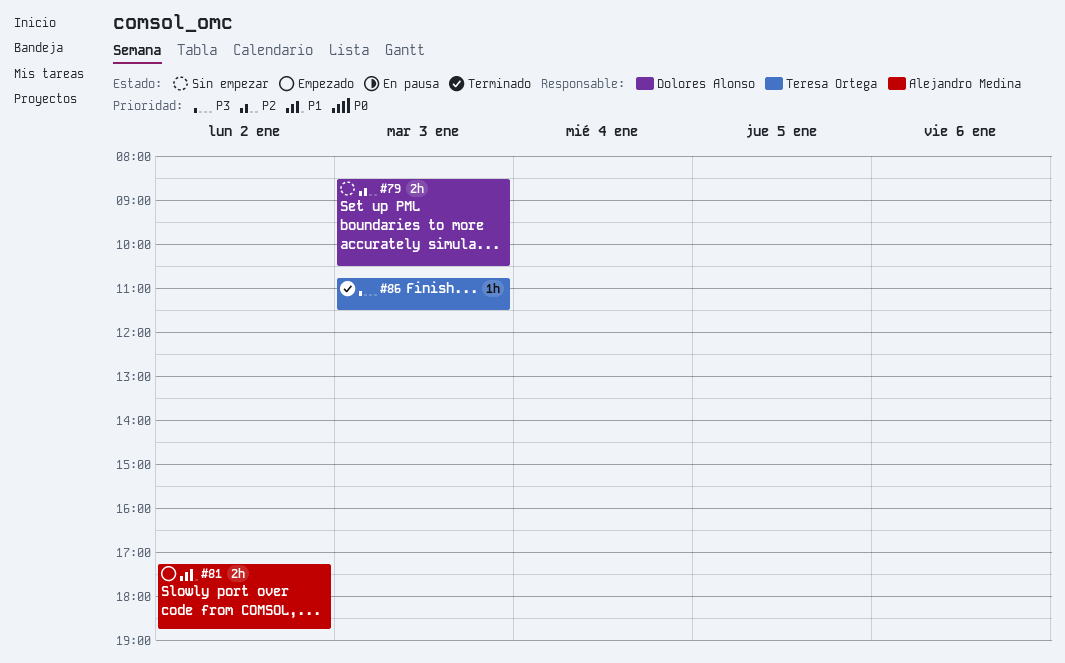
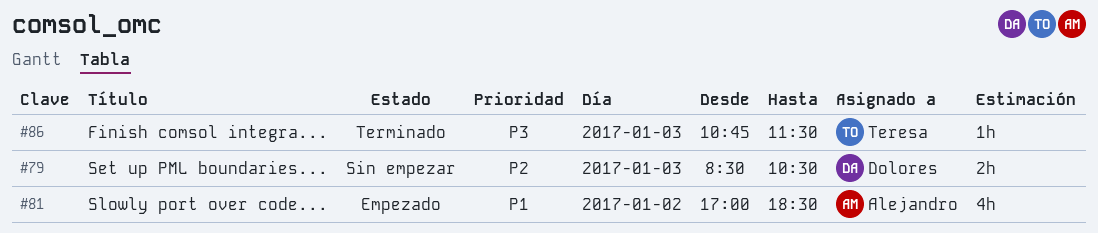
#81, estimate: 2h -> 4h
#81, begins: 17:15 -> 17:00
#81, ends: 18:45 -> 18:30

